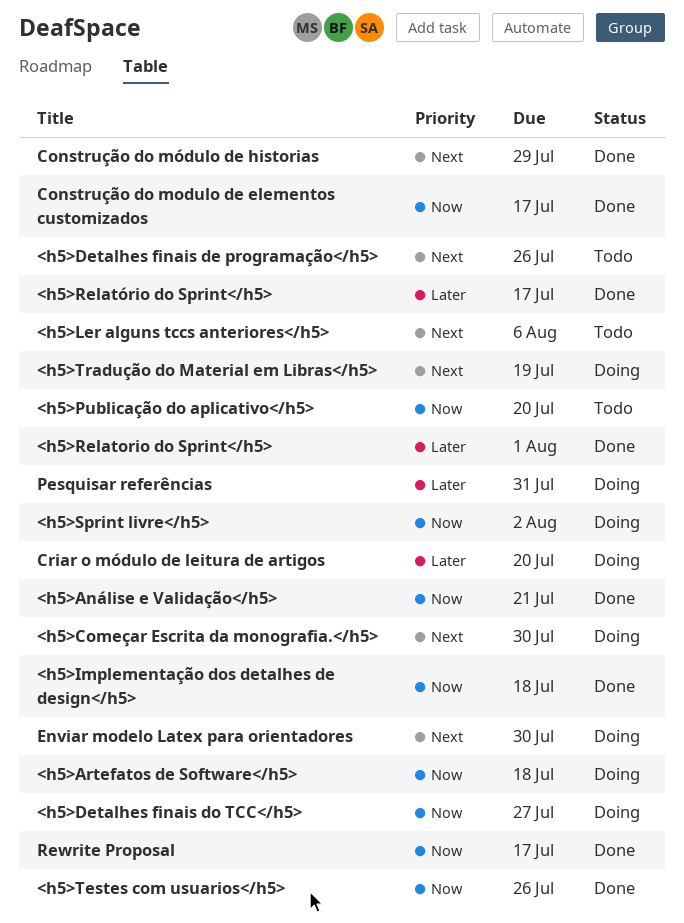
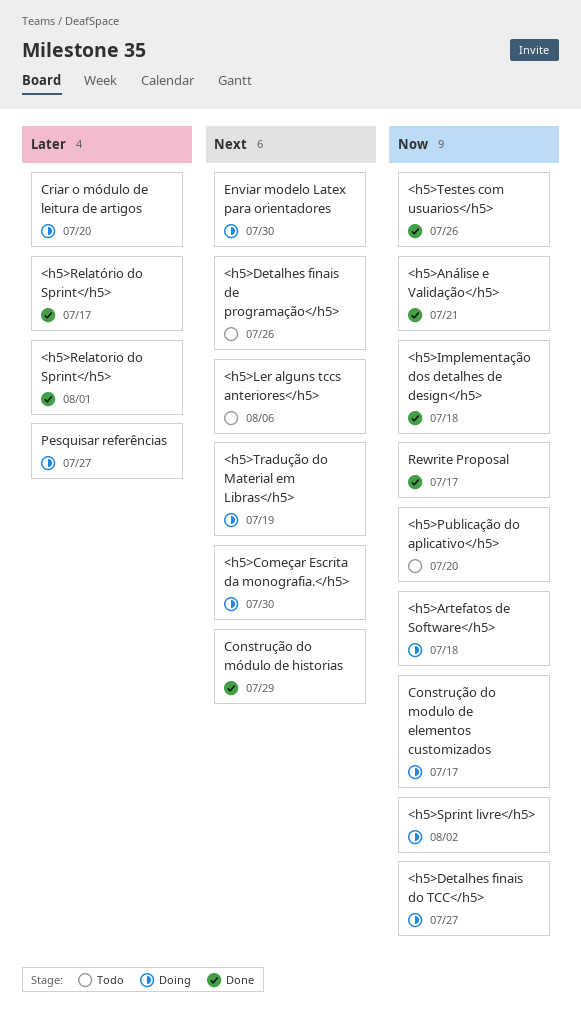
Construção do modulo de elementos customizados, status: Done -> Doing
Pesquisar referências, due: Jul 31 -> Jul 27

